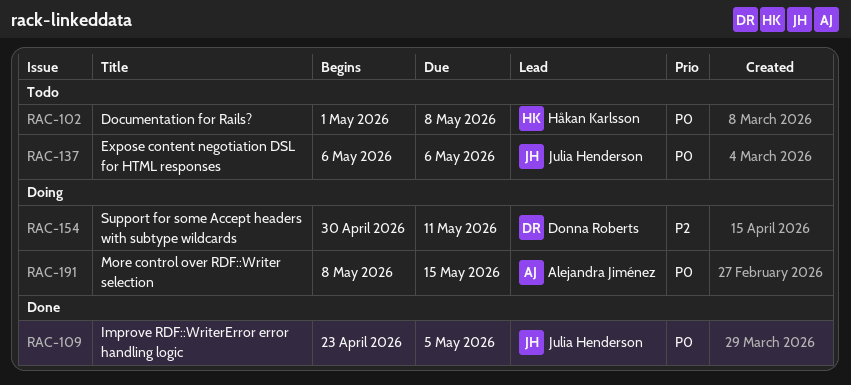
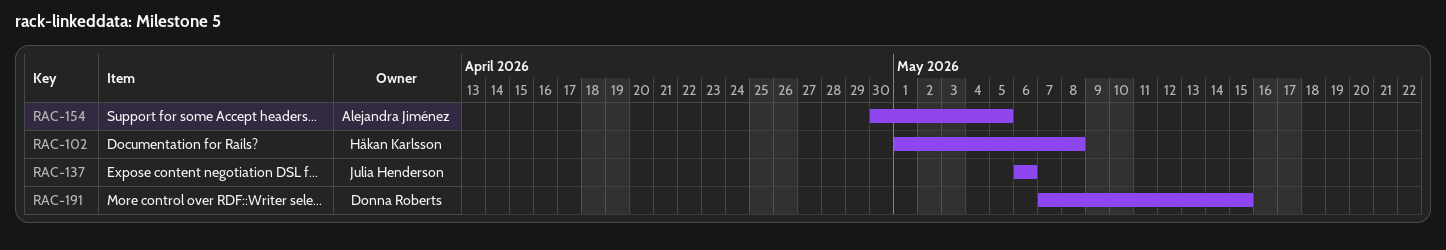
RAC-109: present -> none
RAC-154, owner: Donna Roberts -> Alejandra Jiménez
RAC-154, due: May 11 -> May 5
RAC-191, owner: Alejandra Jiménez -> Donna Roberts
RAC-191, start: May 8 -> May 7

